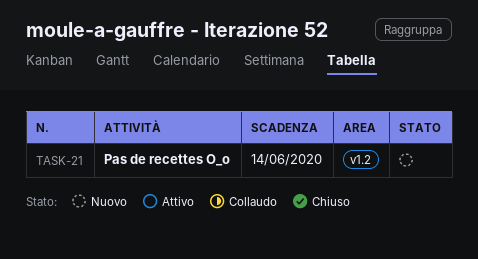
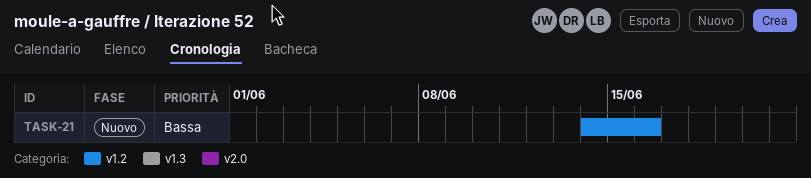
TASK-21, due: Jun 14 -> Jun 16

